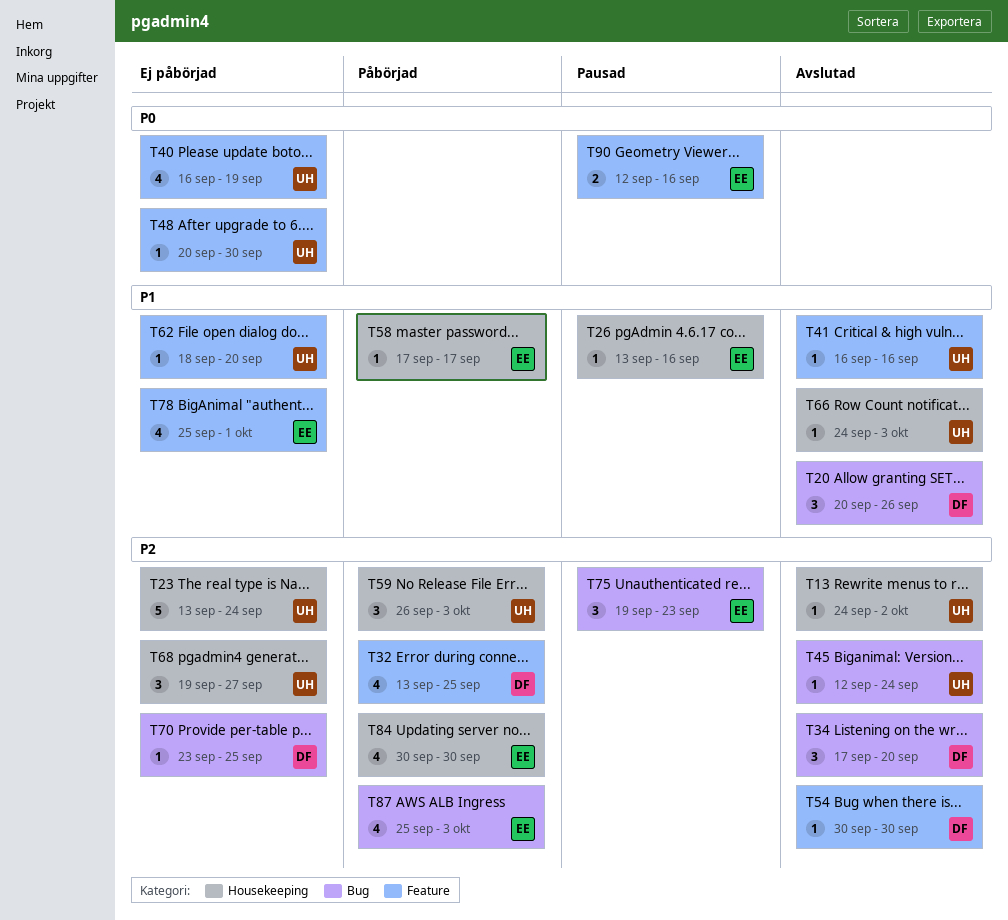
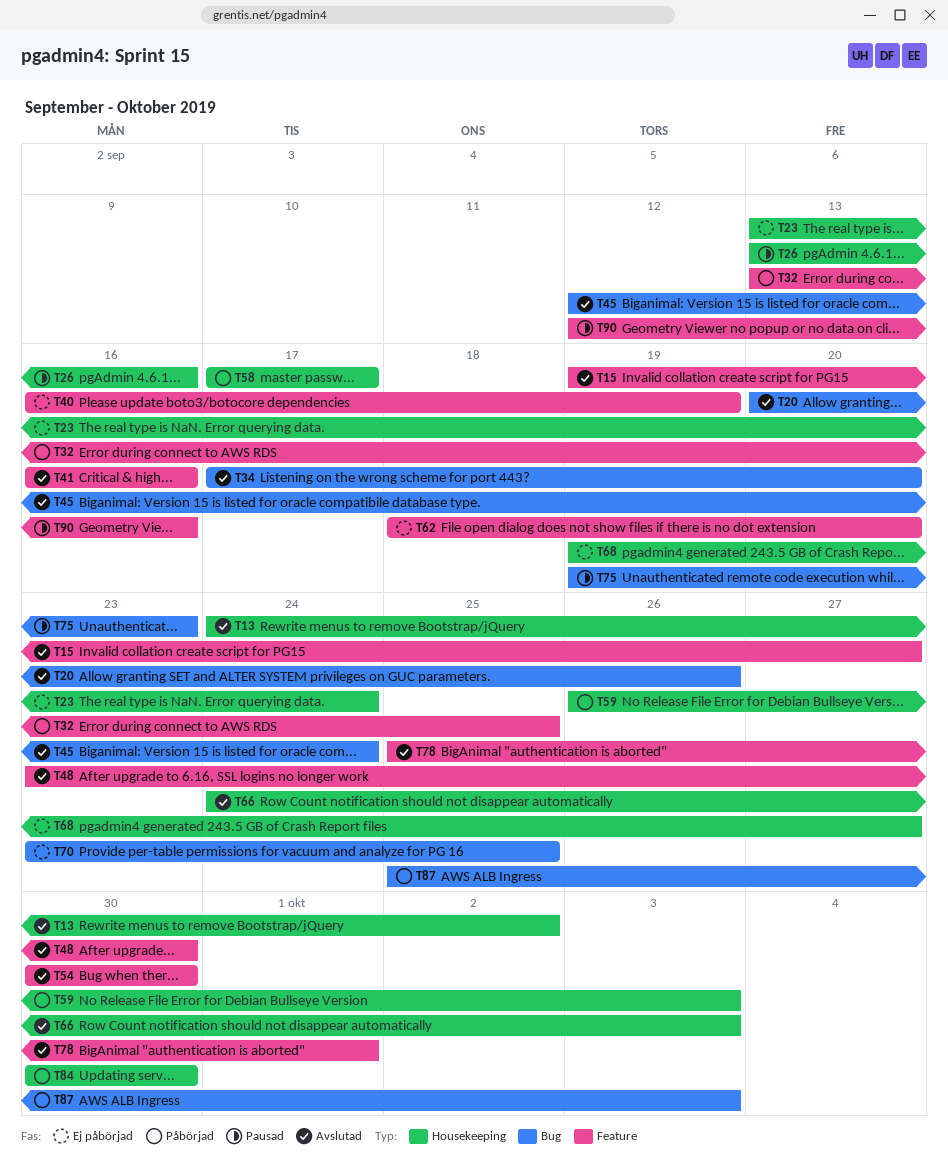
T15: none -> present
T48, status: Ej påbörjad -> Avslutad
T48, start: Sep 20 -> Sep 23
T78, status: Ej påbörjad -> Avslutad

